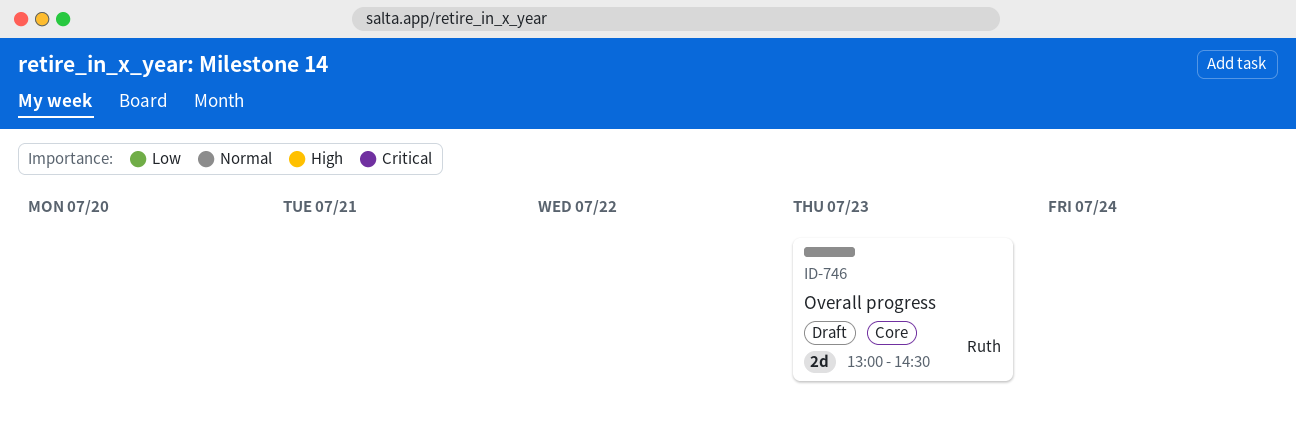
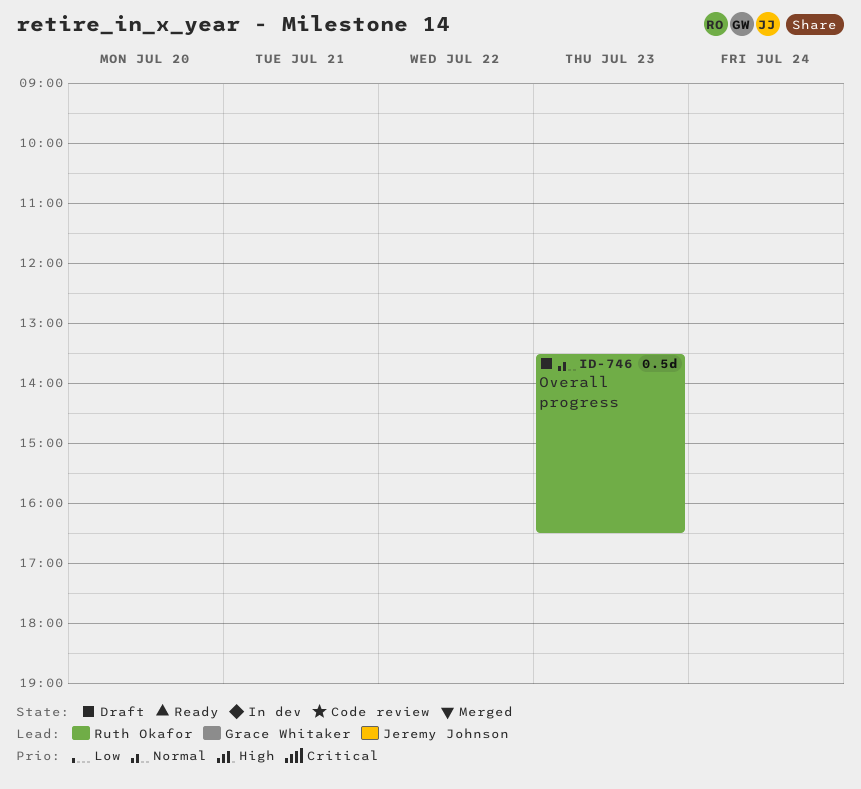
ID-746, estimate: 2d -> 0.5d
ID-746, begins: 13:00 -> 13:30
ID-746, ends: 14:30 -> 16:30

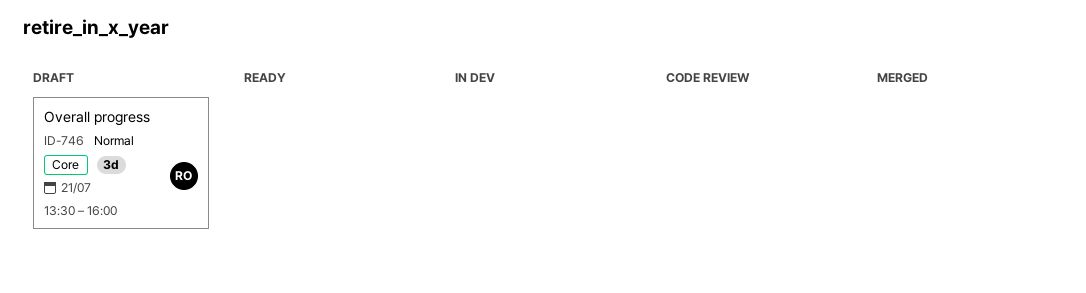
ID-746, estimate: 0.5d -> 3d
ID-746, day: Jul 23 -> Jul 21
ID-746, ends: 16:30 -> 16:00

